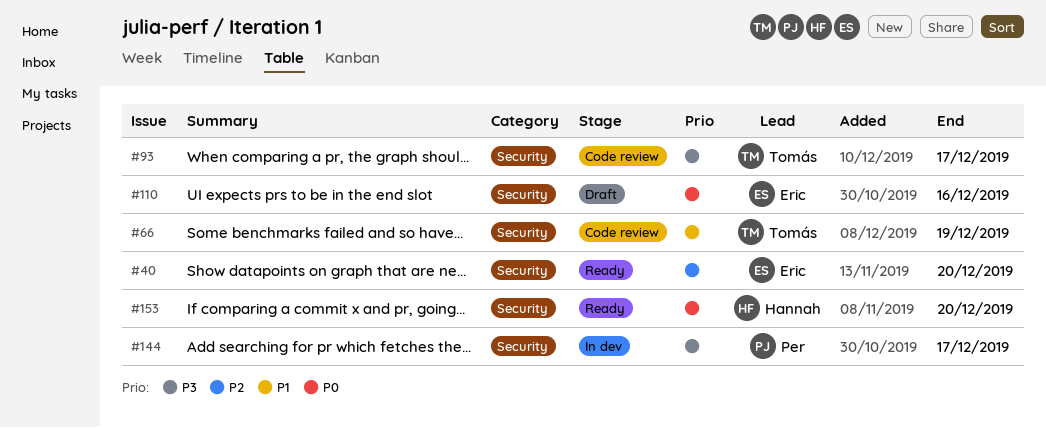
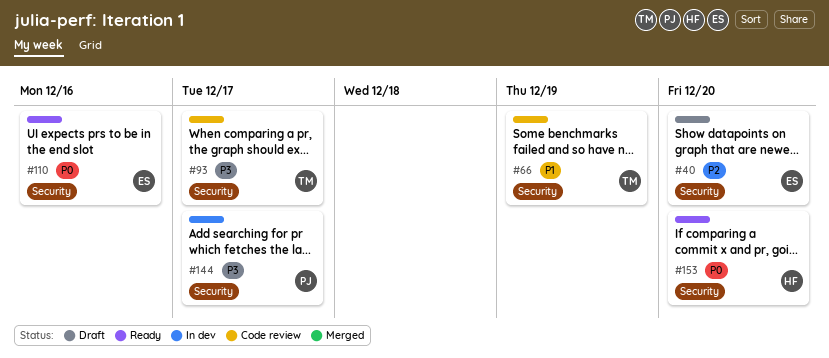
#40, status: Ready -> Draft
#110, status: Draft -> Ready

